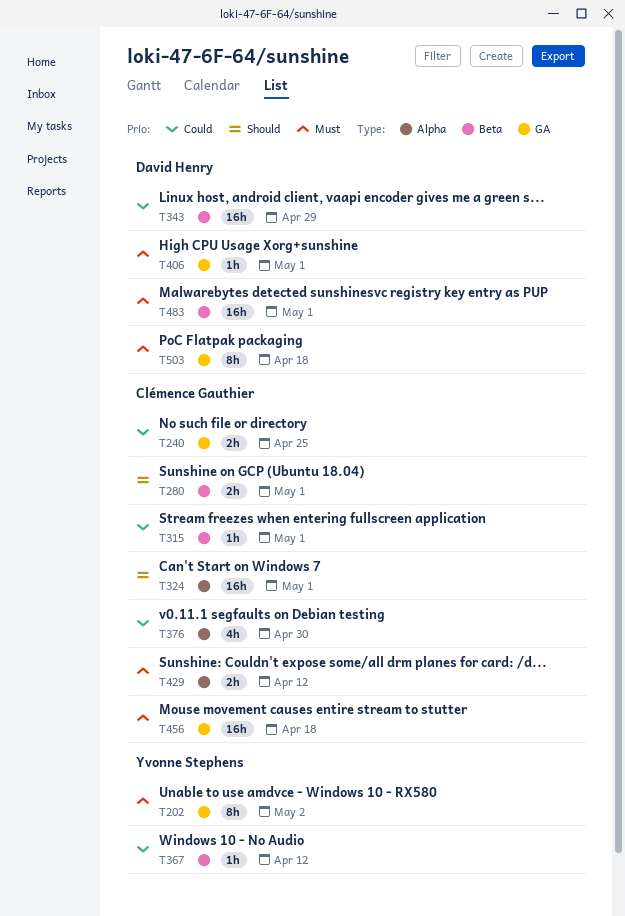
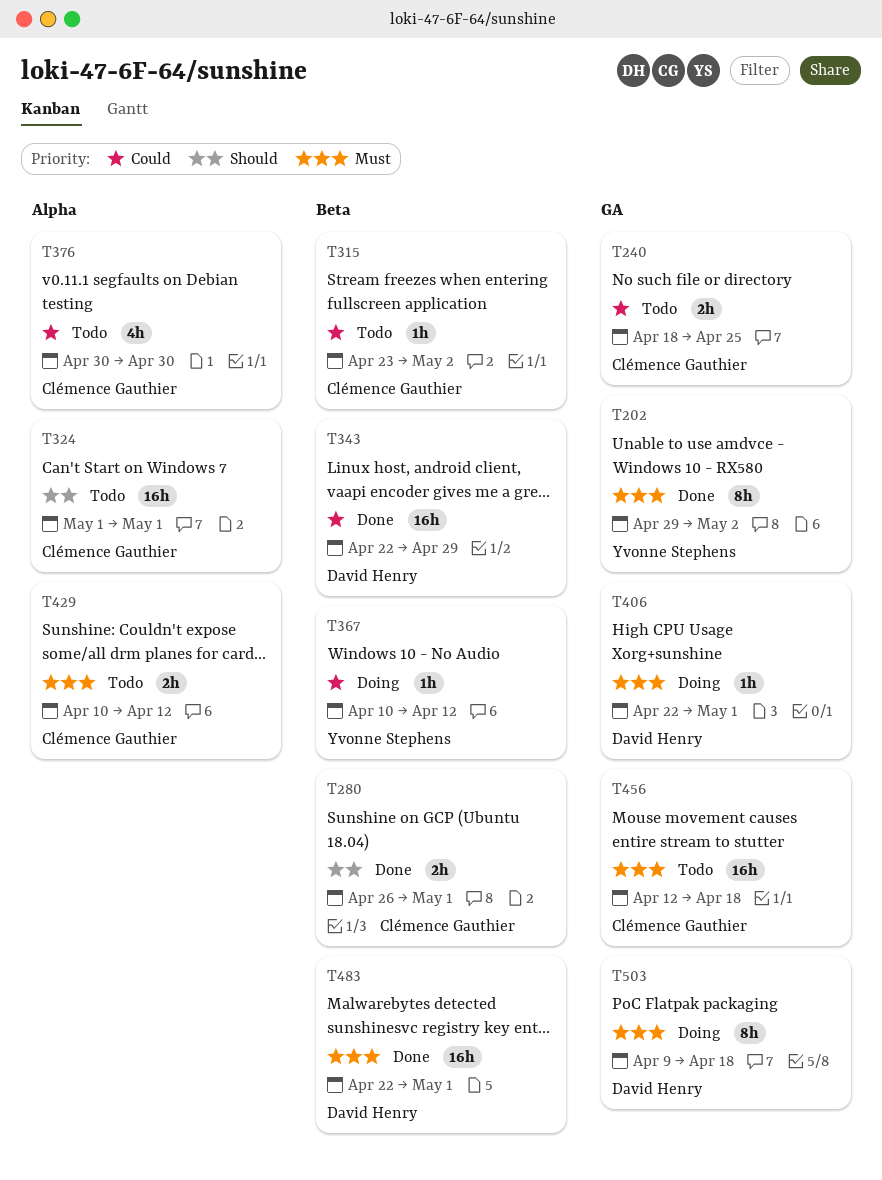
T315, due: May 1 -> May 2

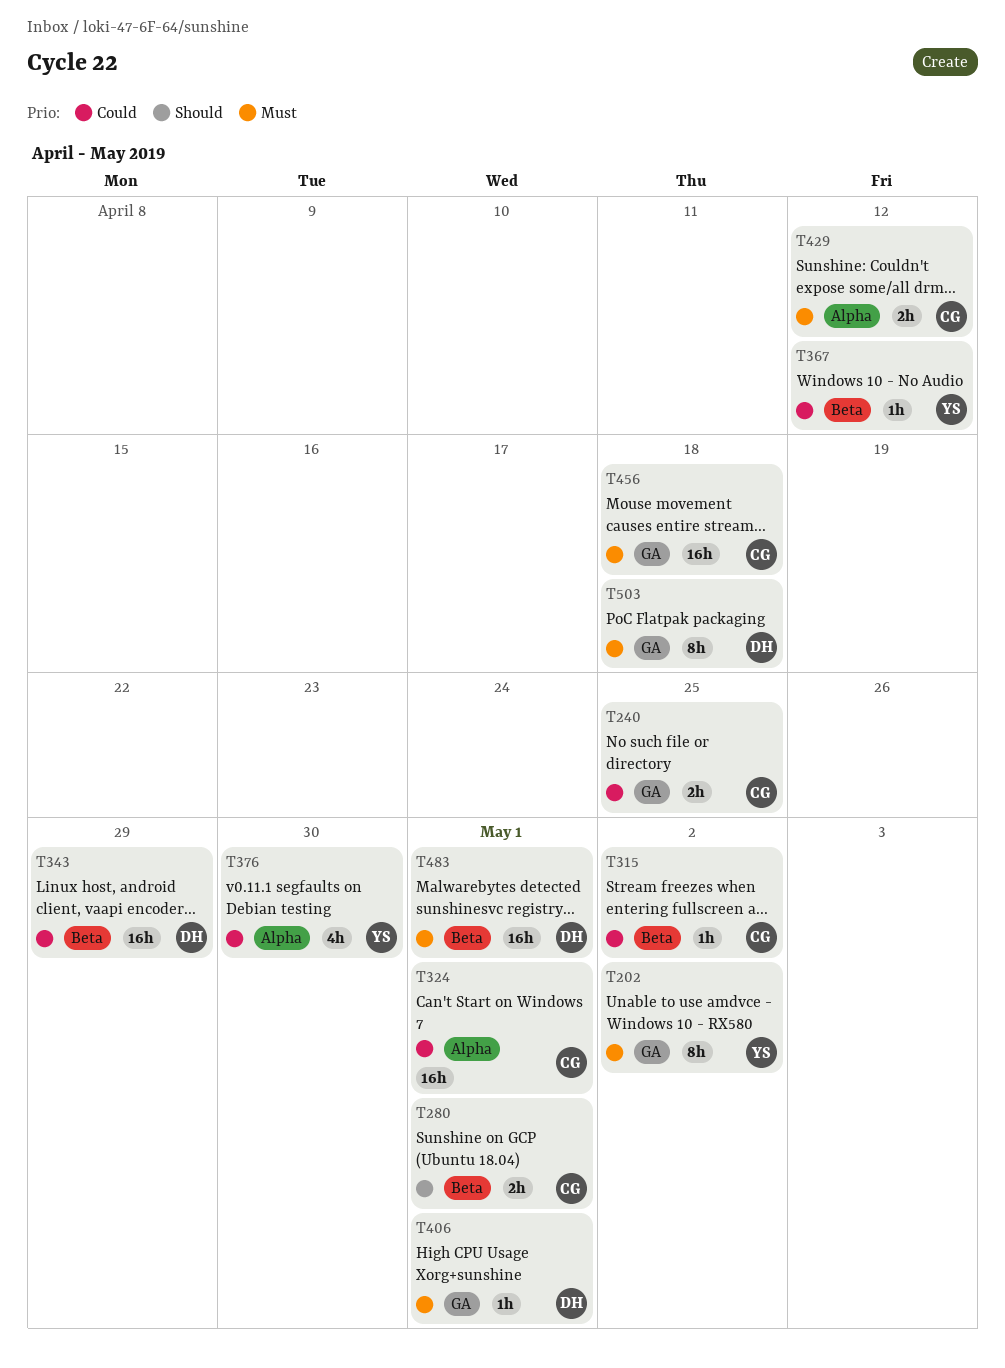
T324, priority: Should -> Could
T376, owner: Clémence Gauthier -> Yvonne Stephens

